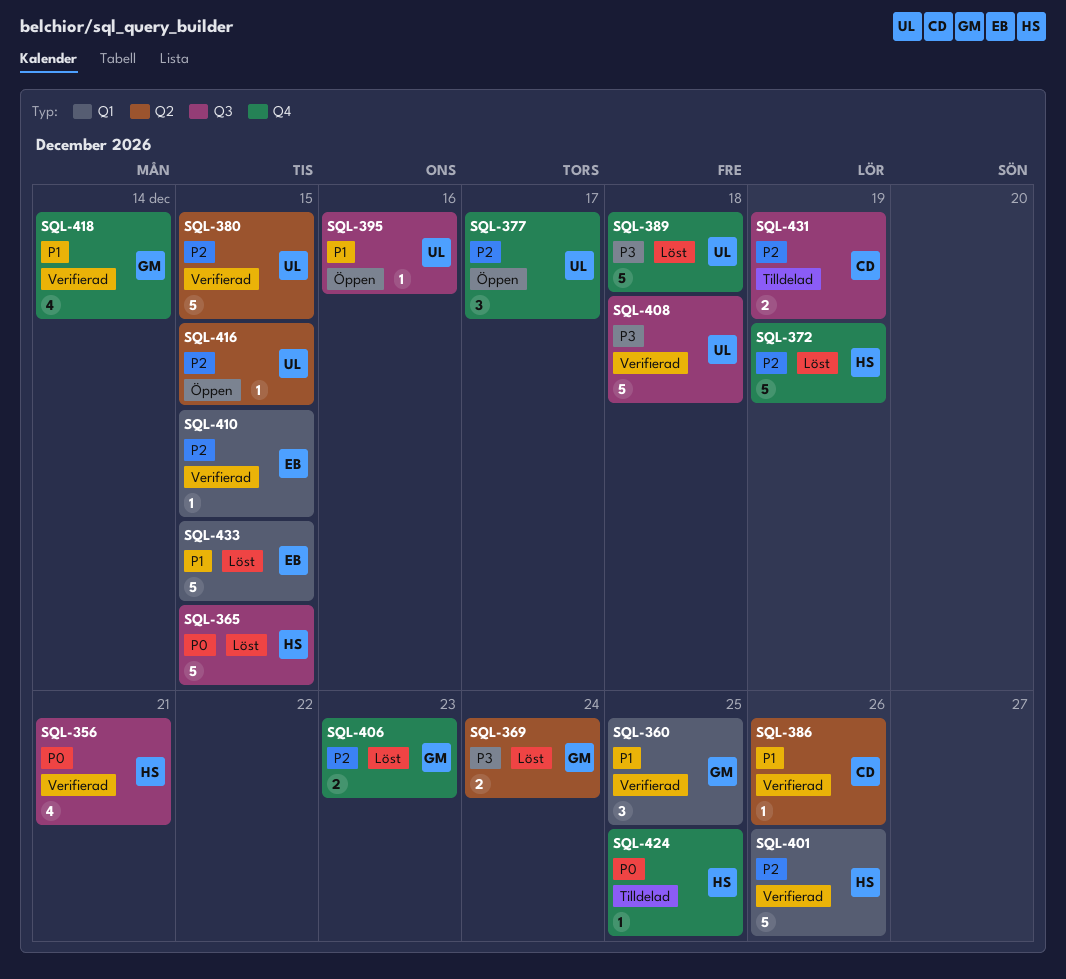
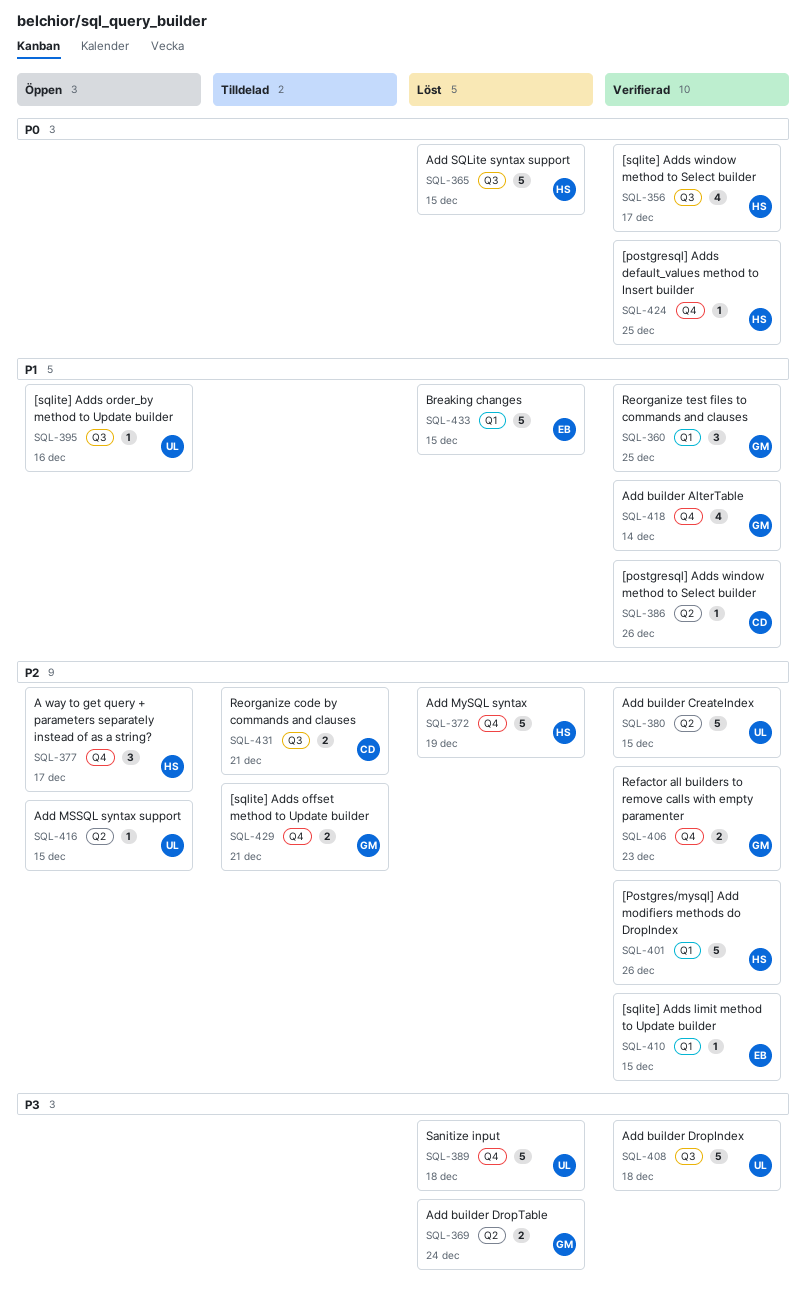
SQL-356, due: Dec 21 -> Dec 17
SQL-377, owner: UL -> HS
SQL-406, status: Löst -> Verifierad
SQL-424, status: Tilldelad -> Verifierad
SQL-429: none -> present
SQL-431, due: Dec 19 -> Dec 21

